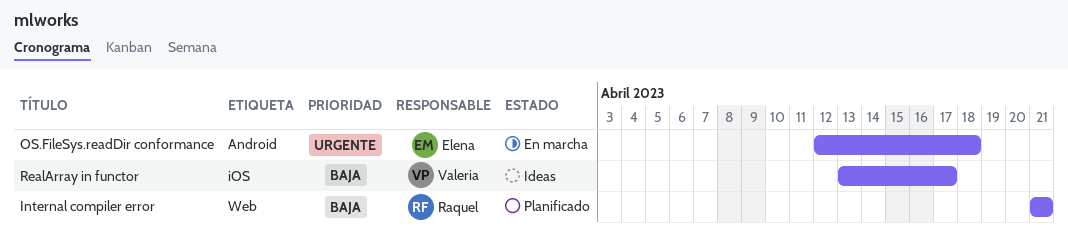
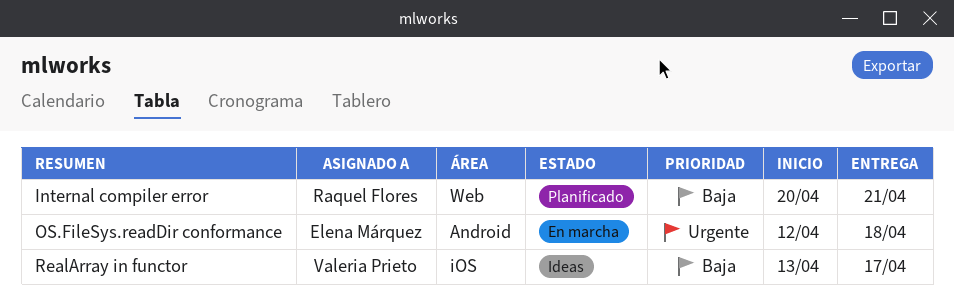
Internal compiler error, start: Apr 21 -> Apr 20

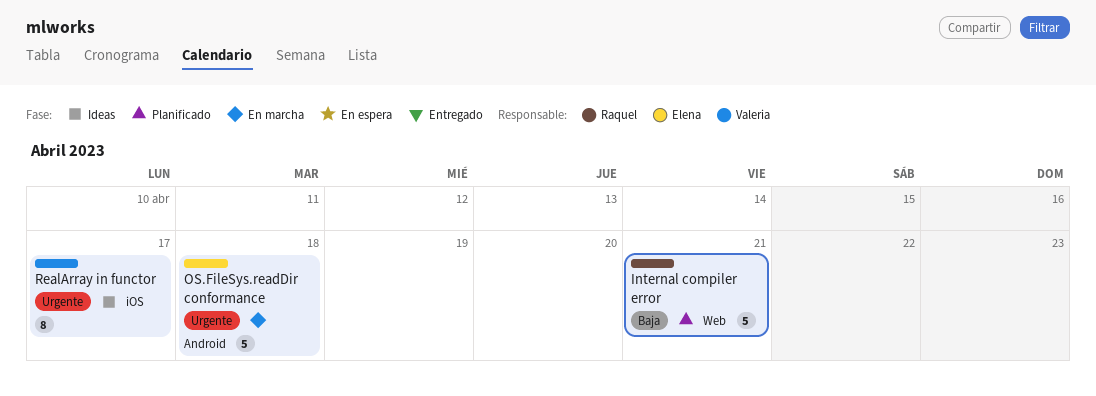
RealArray in functor, priority: Baja -> Urgente

